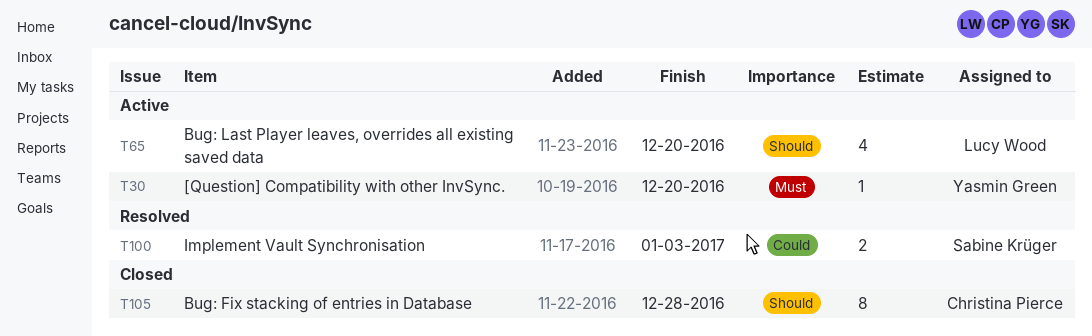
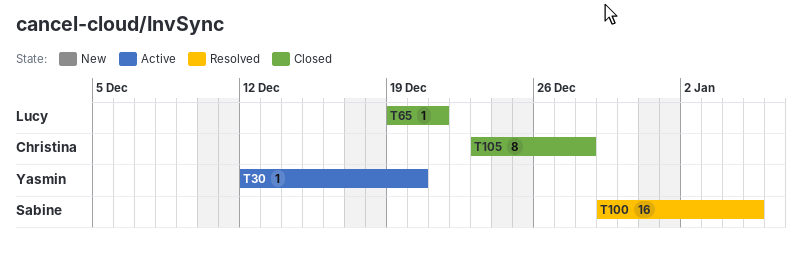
T65, status: Active -> Closed
T65, estimate: 4 -> 1
T65, due: Dec 20 -> Dec 21
T100, estimate: 2 -> 16
T100, due: Jan 3 -> Jan 5

